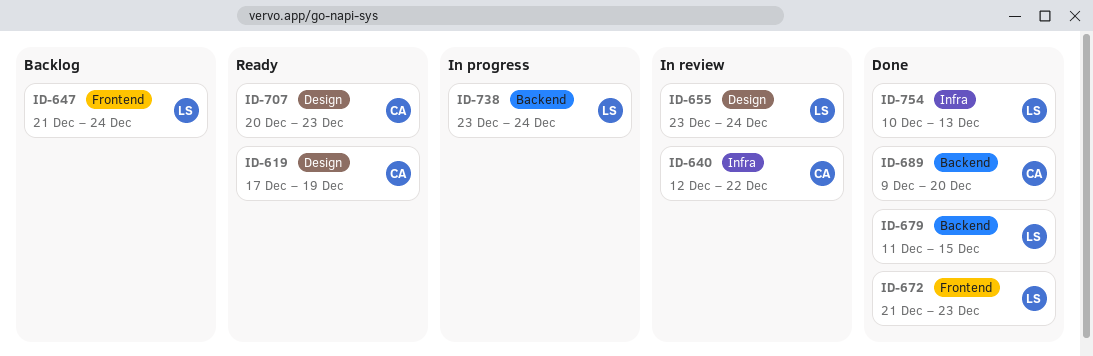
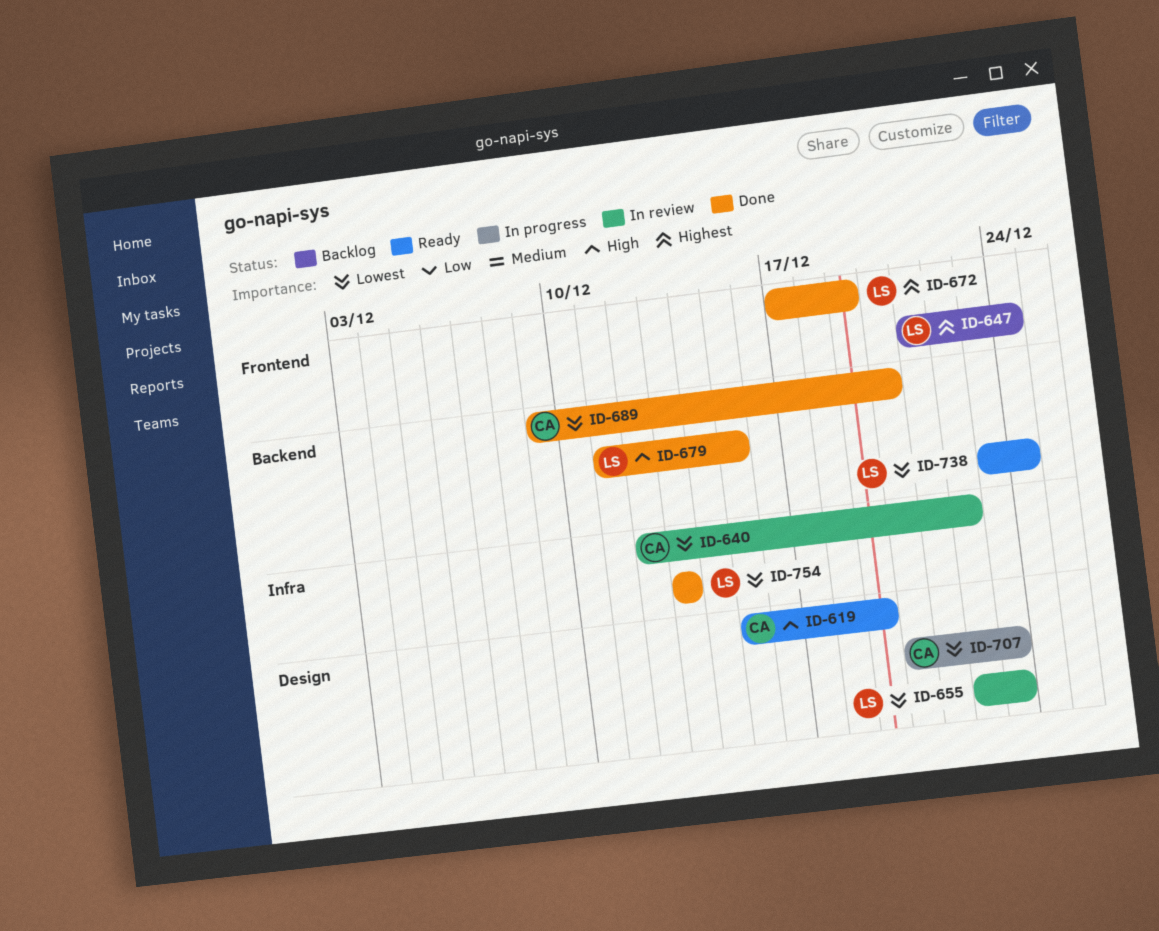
ID-619, start: Dec 17 -> Dec 15
ID-655, start: Dec 23 -> Dec 22
ID-655, due: Dec 24 -> Dec 23
ID-672, start: Dec 21 -> Dec 17
ID-672, due: Dec 23 -> Dec 19
ID-707, status: Ready -> In progress
ID-738, status: In progress -> Ready
ID-754, start: Dec 10 -> Dec 13

